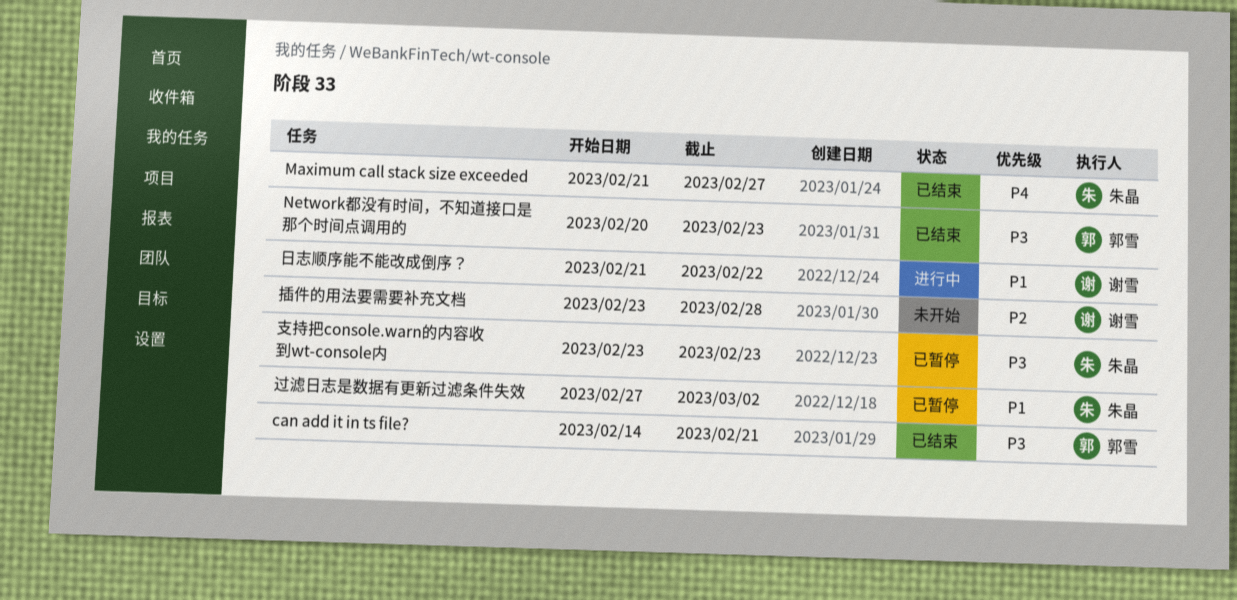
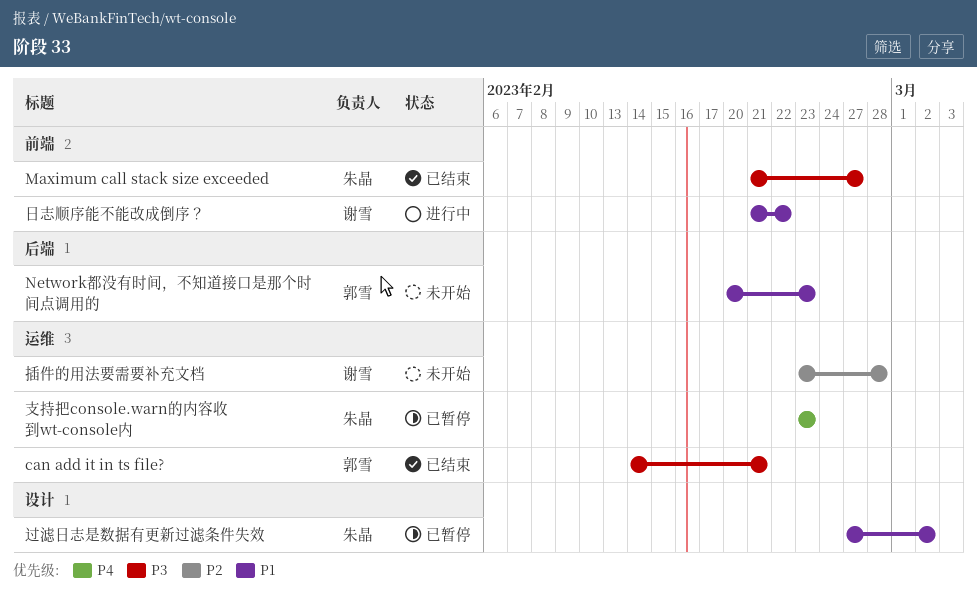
Maximum call stack size exceeded, priority: P4 -> P3
Network都没有时间，不知道接口是那个时间点调用的, status: 已结束 -> 未开始
Network都没有时间，不知道接口是那个时间点调用的, priority: P3 -> P1
支持把console.warn的内容收到wt-console内, priority: P3 -> P4

